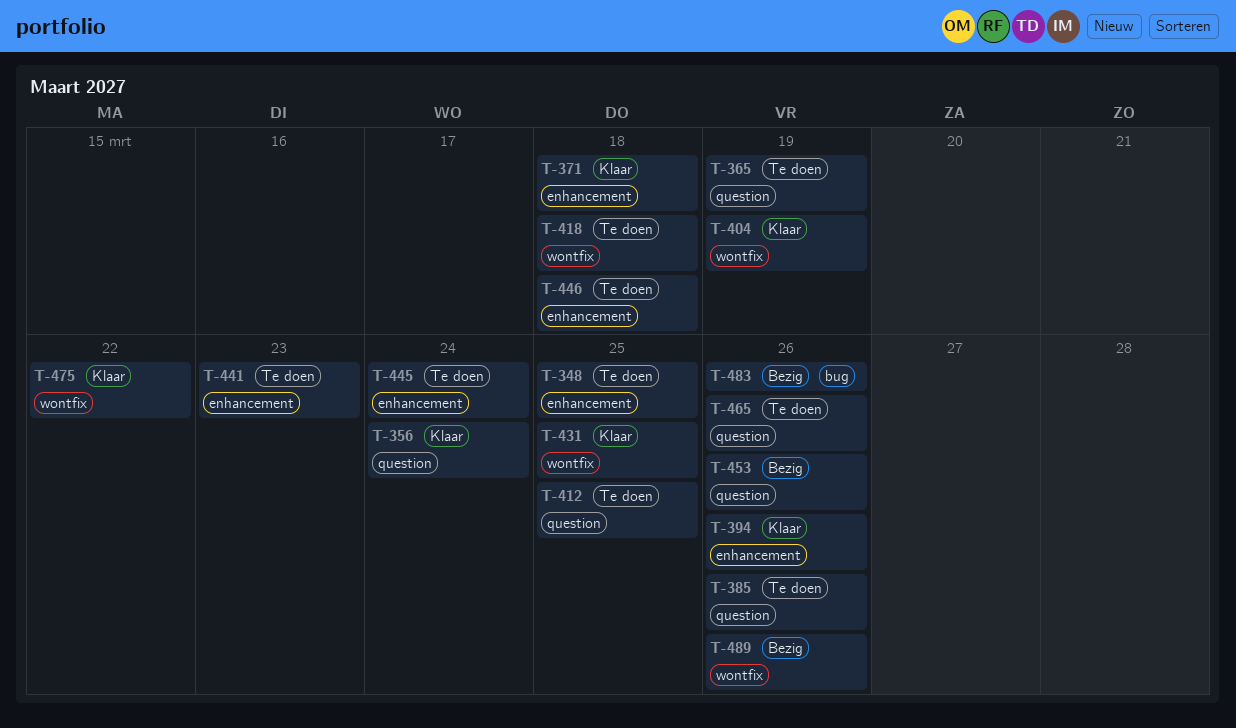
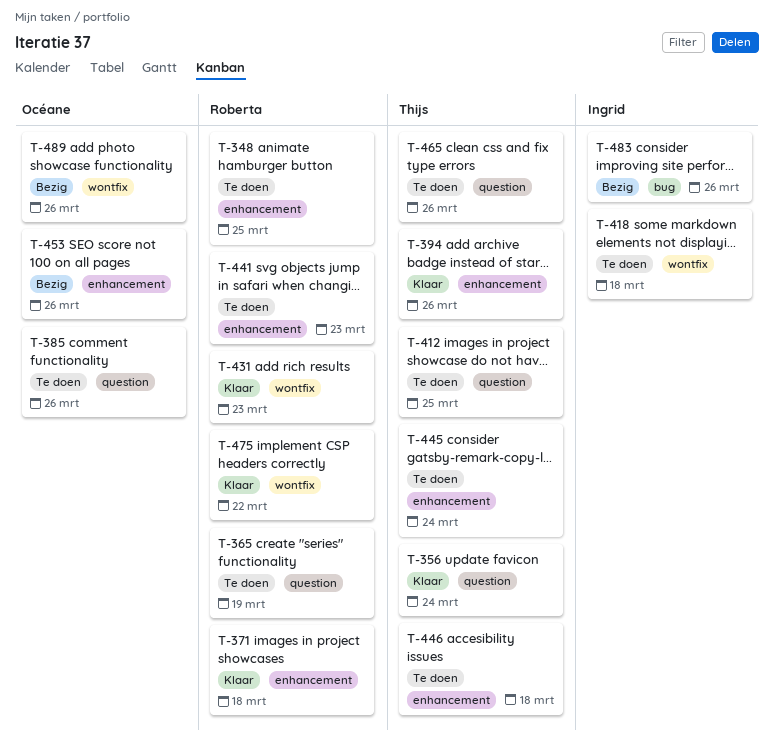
T-404: present -> none
T-431, due: Mar 25 -> Mar 23
T-453, label: question -> enhancement

